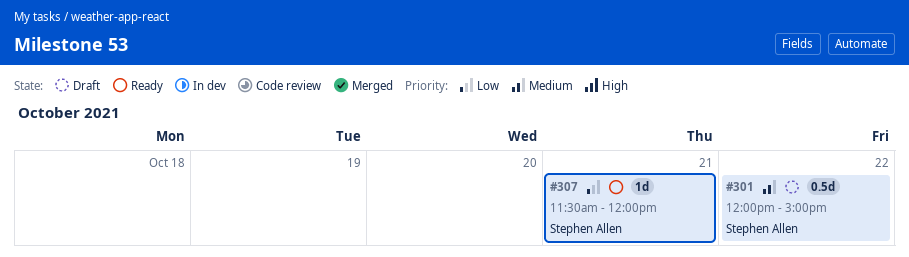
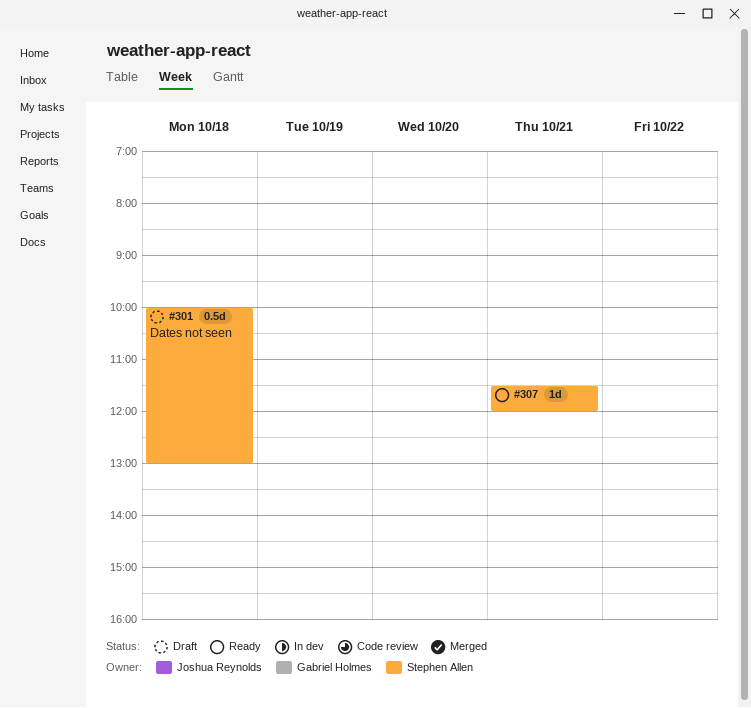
#301, day: Oct 22 -> Oct 18
#301, begins: 12:00 -> 10:00
#301, ends: 15:00 -> 13:00

